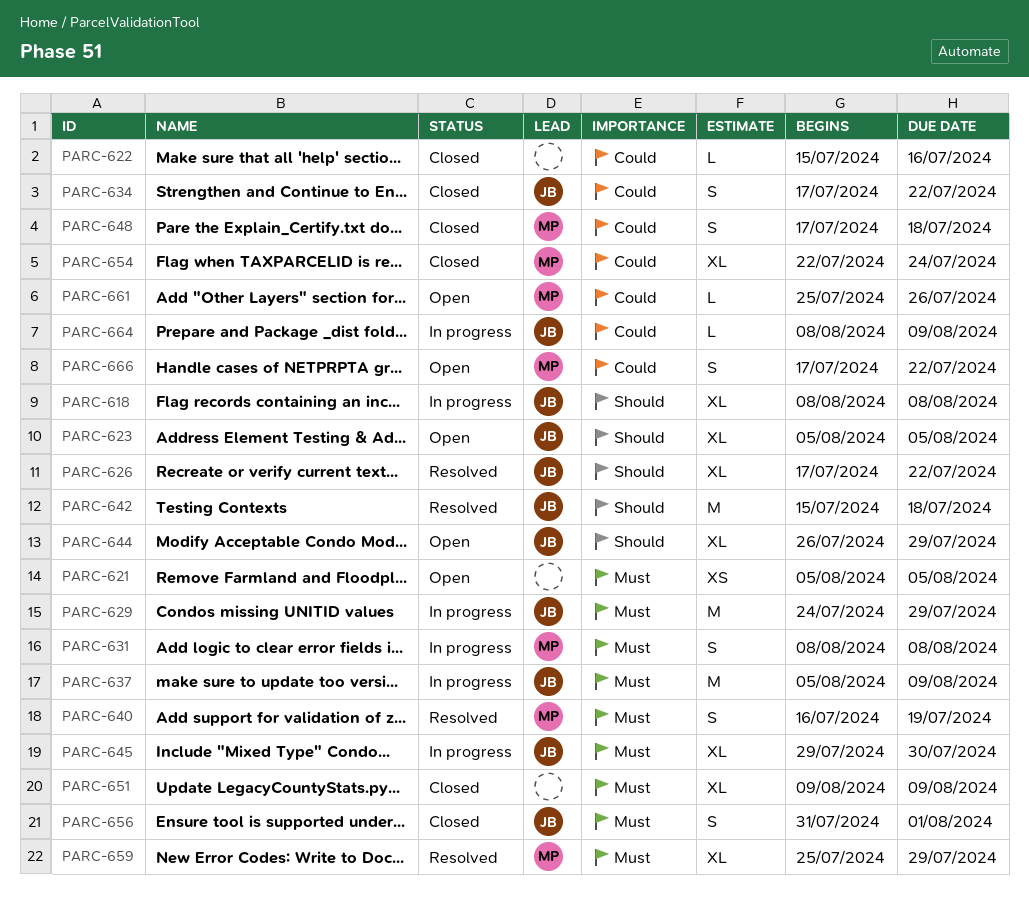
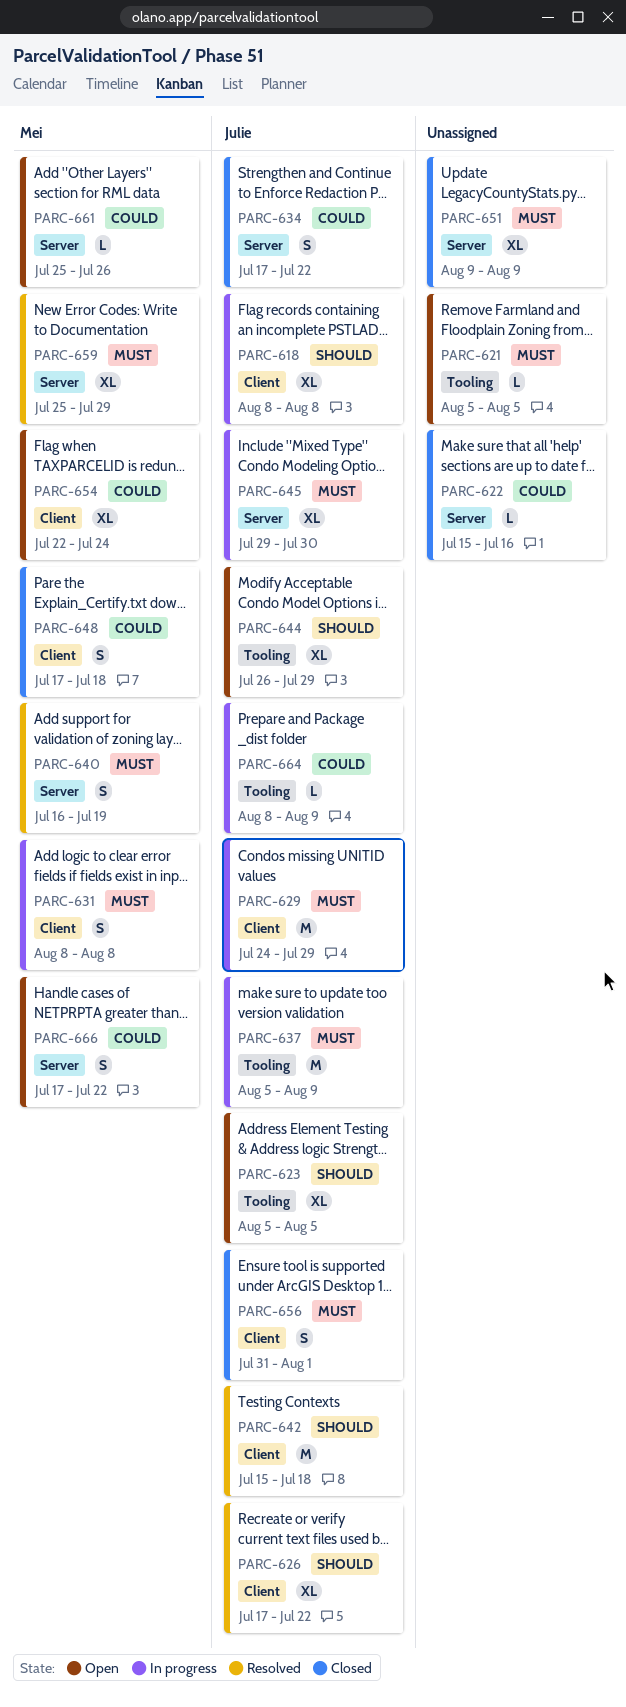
PARC-621, estimate: XS -> L
PARC-654, status: Closed -> Open

